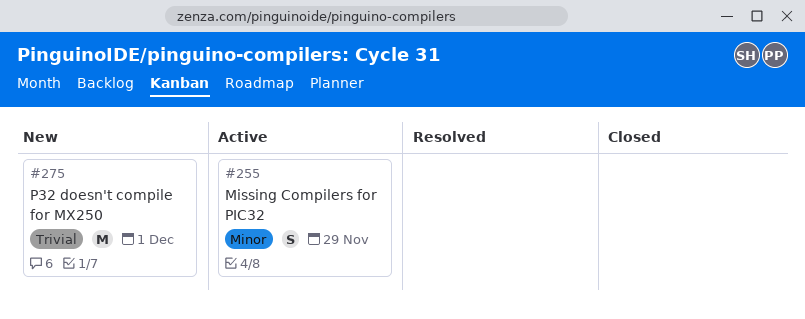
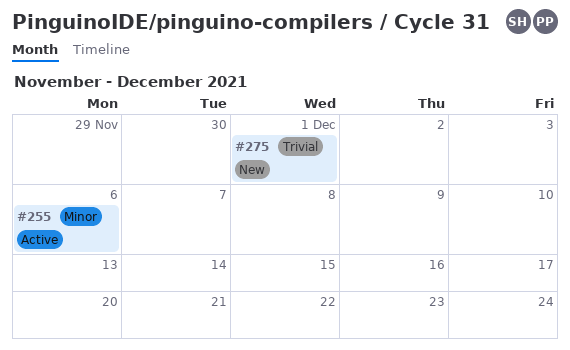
#255, due: Nov 29 -> Dec 6

